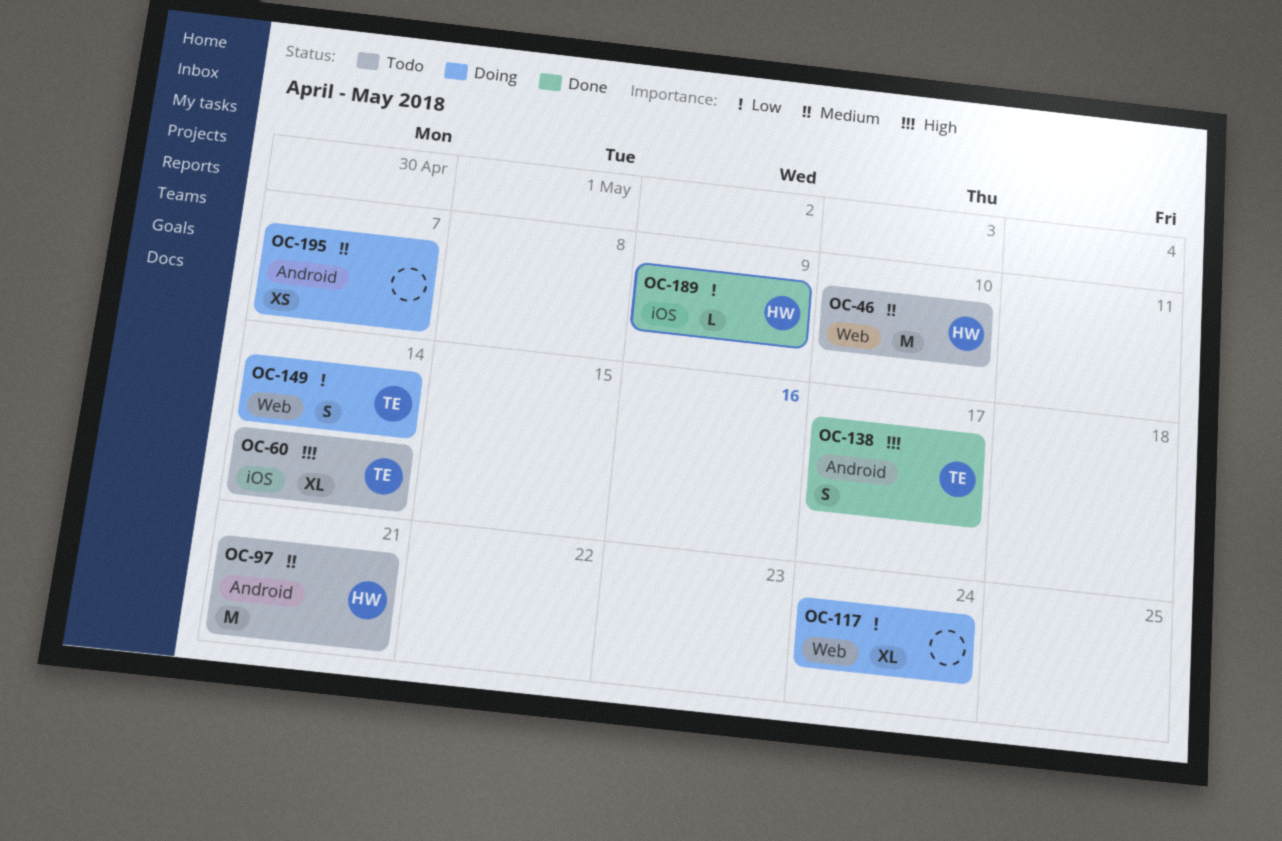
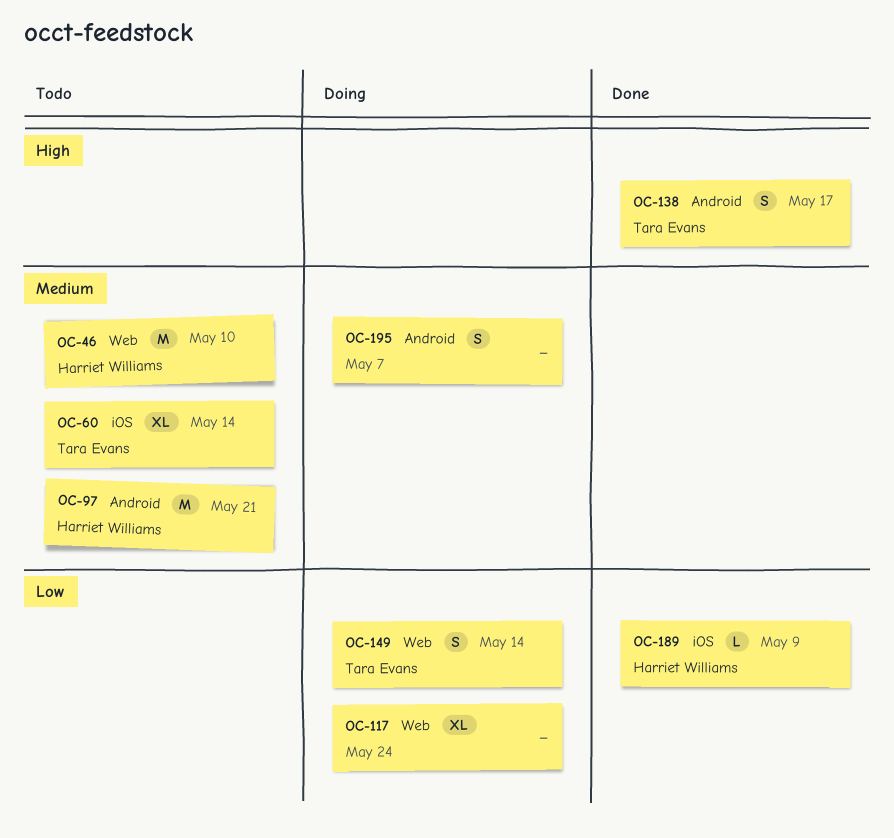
OC-60, priority: High -> Medium
OC-195, estimate: XS -> S

